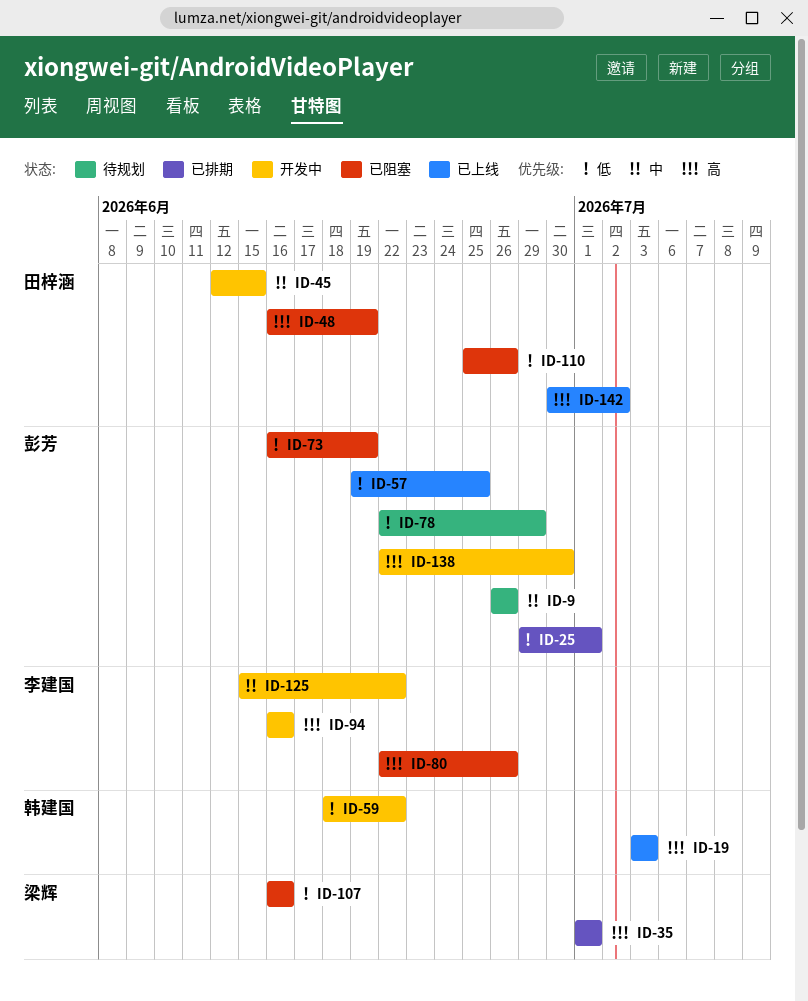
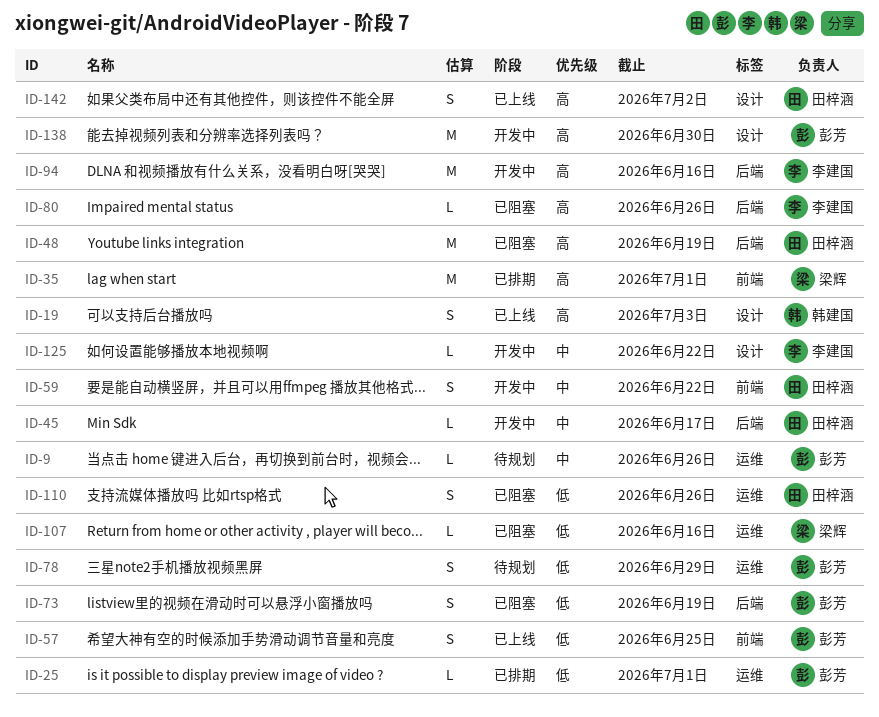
ID-45, due: Jun 15 -> Jun 17
ID-59, owner: 韩建国 -> 田梓涵
ID-59, priority: 低 -> 中

